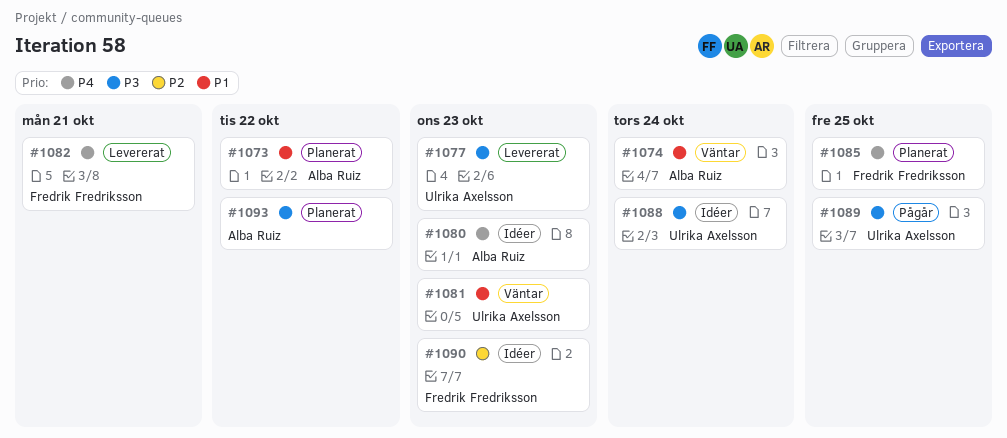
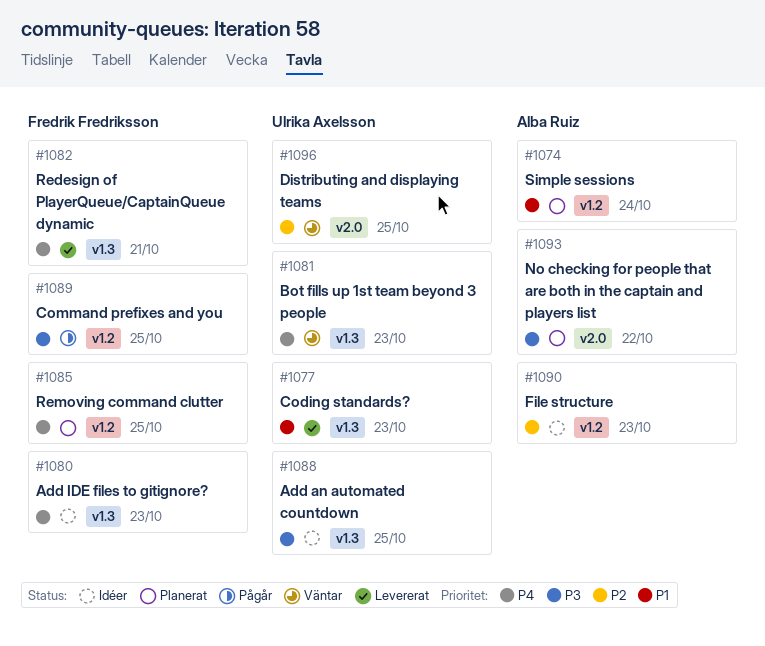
#1073: present -> none
#1074, status: Väntar -> Planerat
#1077, priority: P3 -> P1
#1080, owner: Alba Ruiz -> Fredrik Fredriksson
#1081, priority: P1 -> P4
#1088, due: Oct 24 -> Oct 25
#1089, owner: Ulrika Axelsson -> Fredrik Fredriksson
#1090, owner: Fredrik Fredriksson -> Alba Ruiz
#1096: none -> present

